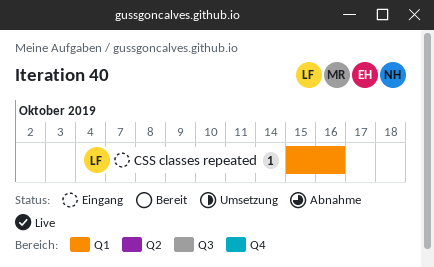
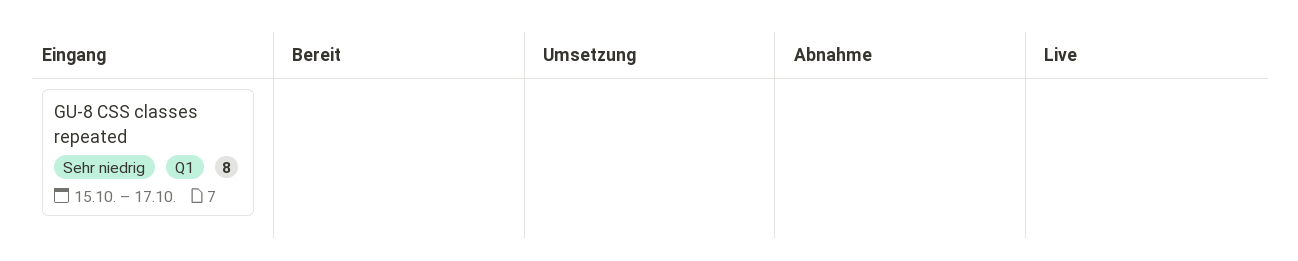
CSS classes repeated, estimate: 1 -> 8
CSS classes repeated, due: Oct 16 -> Oct 17

